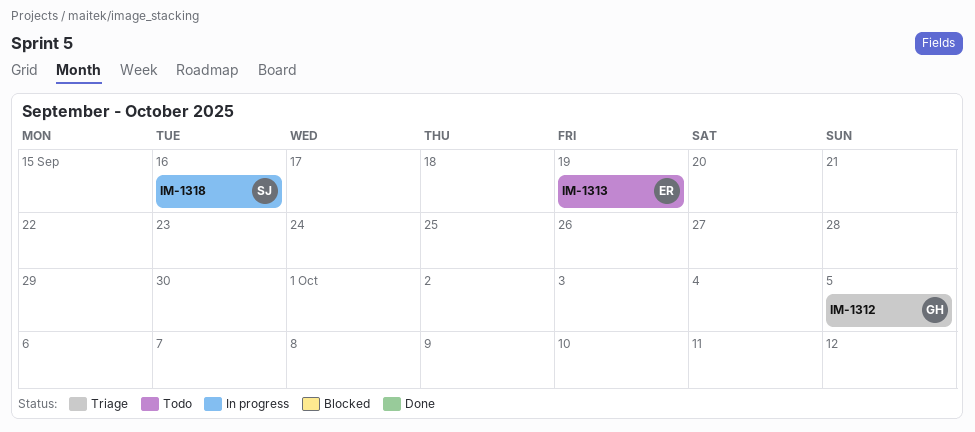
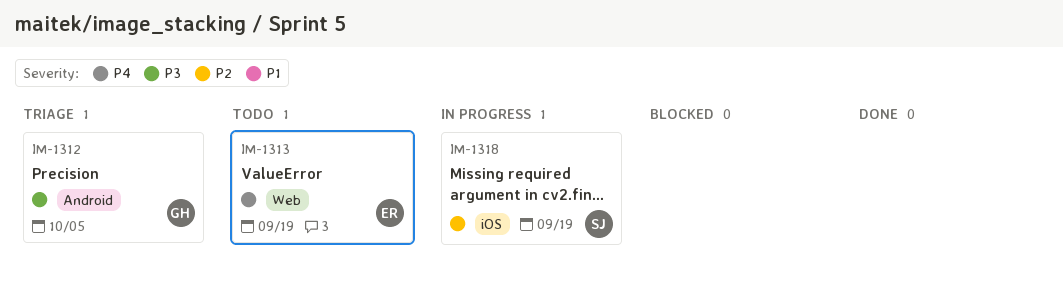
IM-1318, due: Sep 16 -> Sep 19

